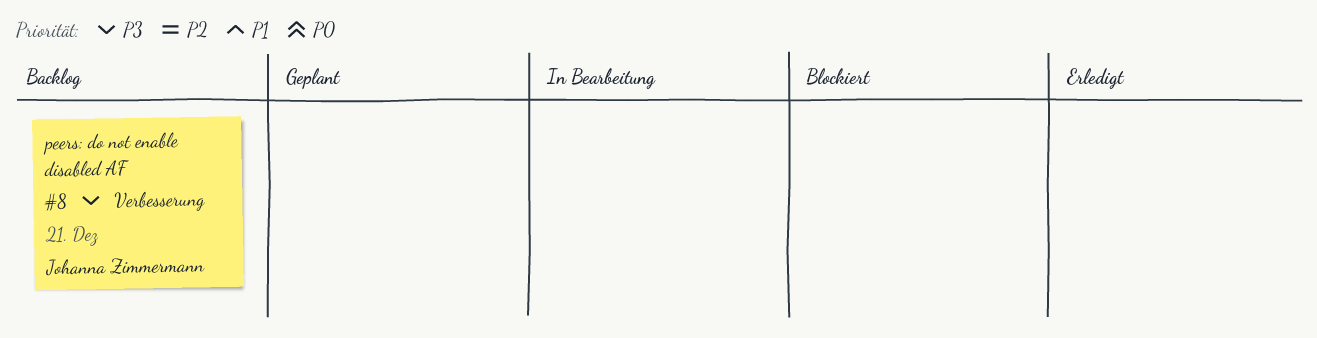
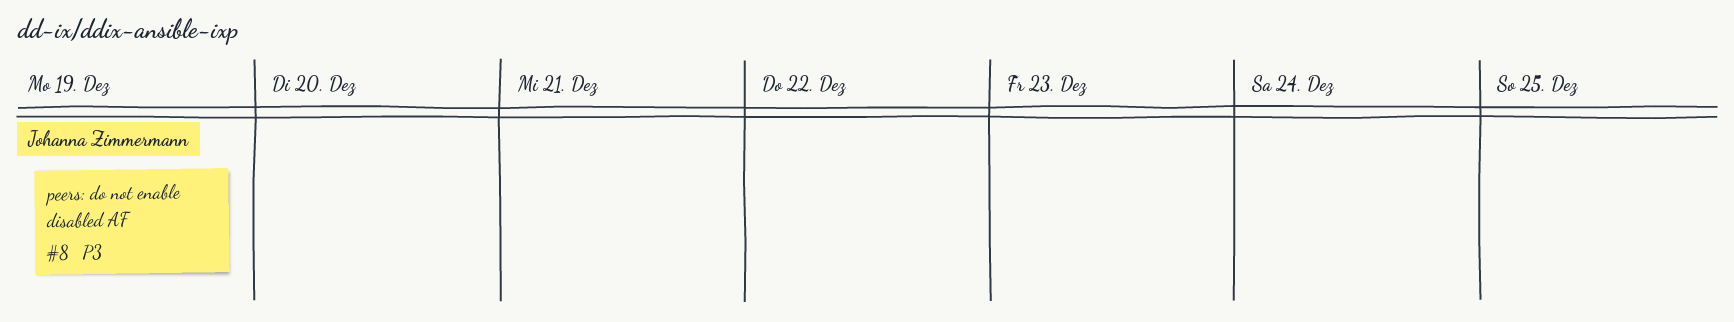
#8, due: Dec 21 -> Dec 19

